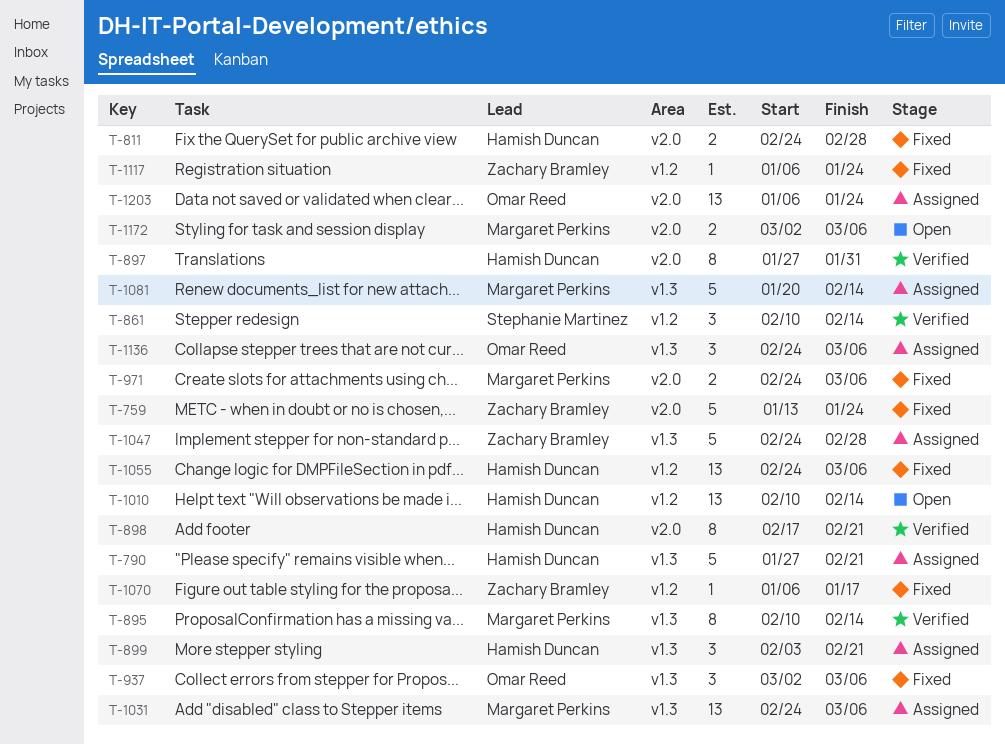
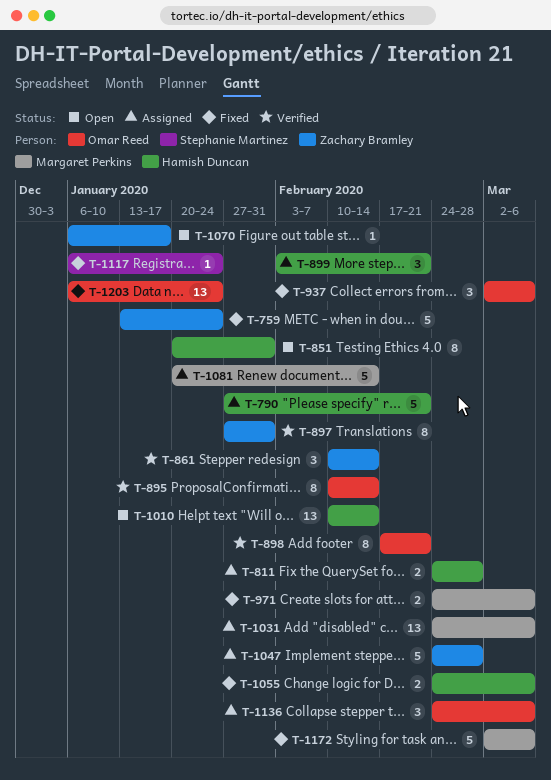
T-811, status: Fixed -> Assigned
T-851: none -> present
T-861, owner: Stephanie Martinez -> Zachary Bramley
T-895, owner: Margaret Perkins -> Omar Reed
T-897, owner: Hamish Duncan -> Zachary Bramley
T-898, owner: Hamish Duncan -> Omar Reed
T-1055, estimate: 13 -> 2
T-1070, status: Fixed -> Open
T-1117, owner: Zachary Bramley -> Stephanie Martinez
T-1172, status: Open -> Fixed
T-1172, estimate: 2 -> 5
T-1203, status: Assigned -> Fixed

